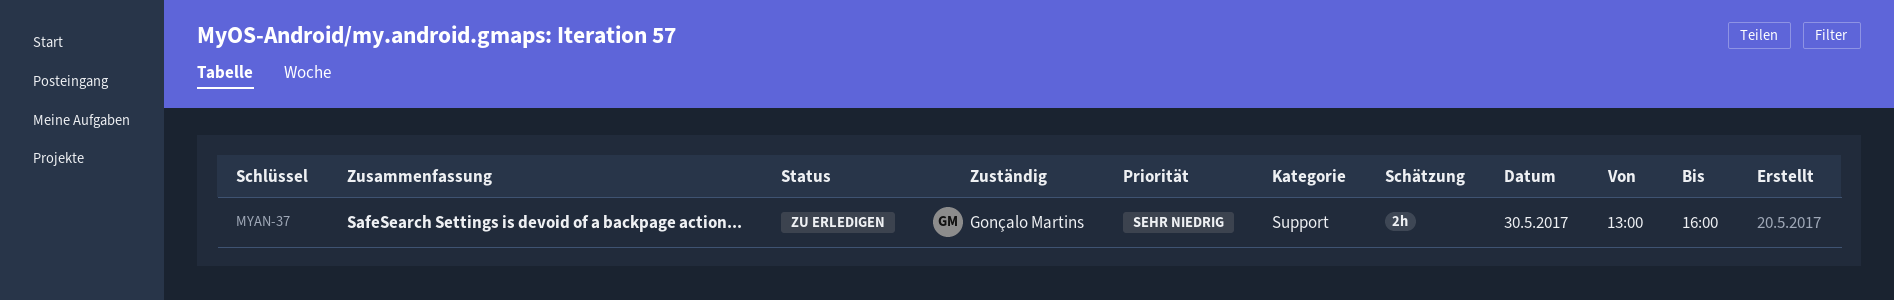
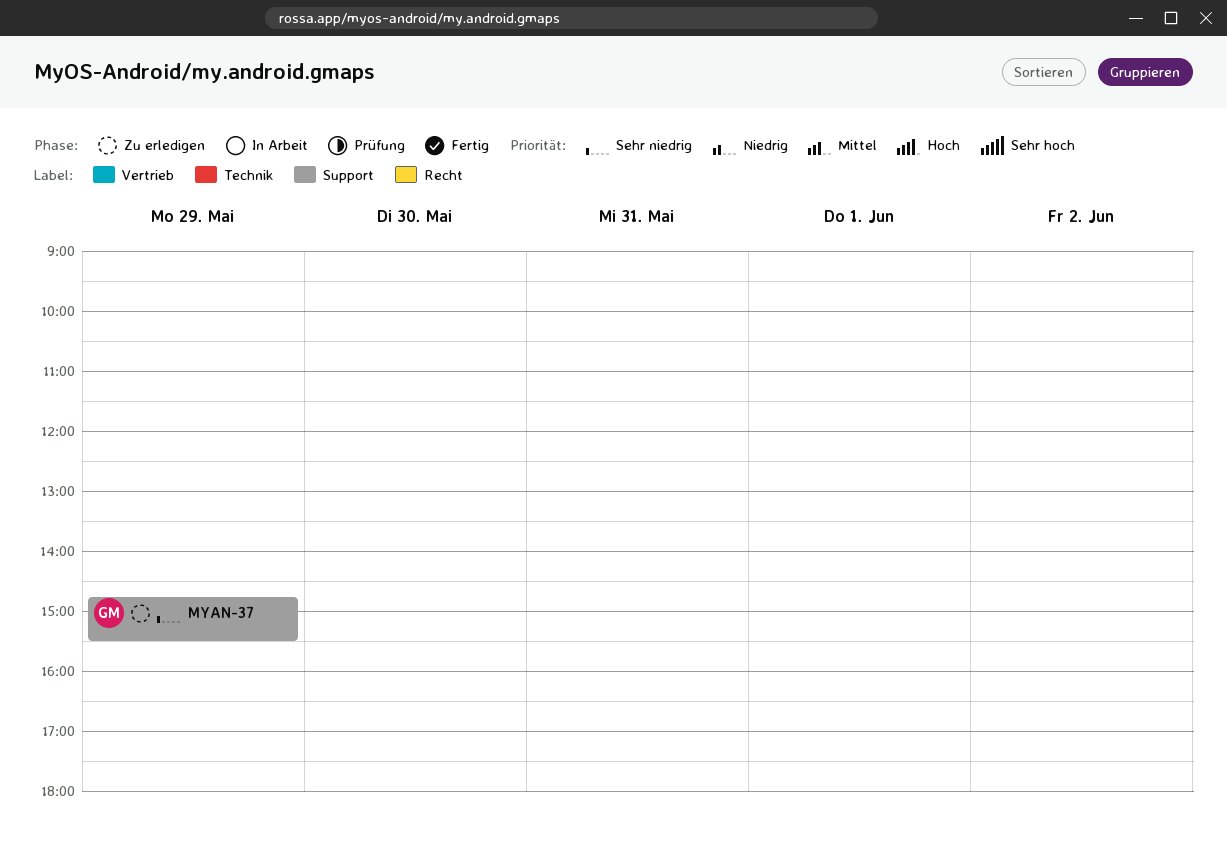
MYAN-37, day: May 30 -> May 29
MYAN-37, begins: 13:00 -> 14:45
MYAN-37, ends: 16:00 -> 15:30

